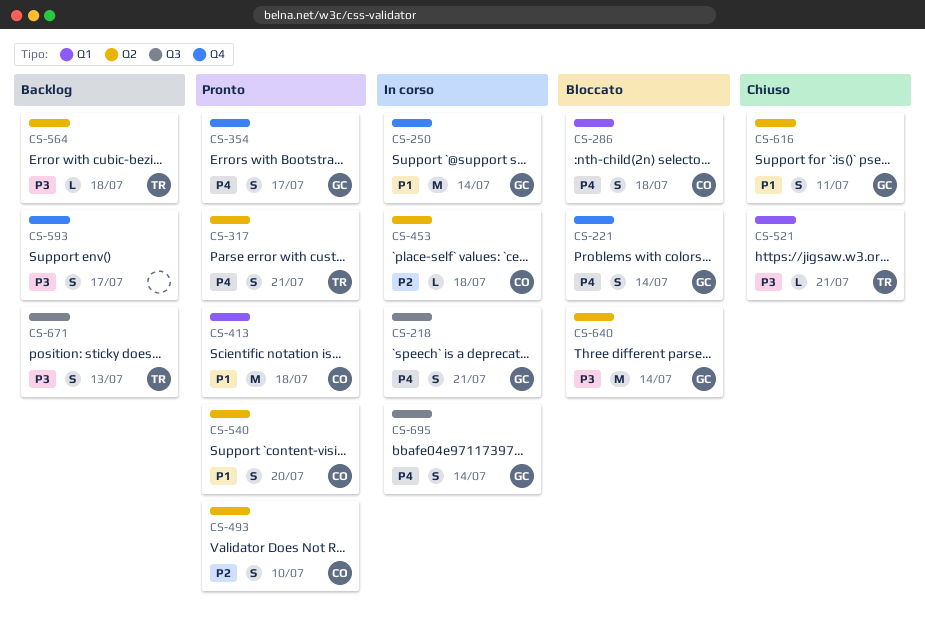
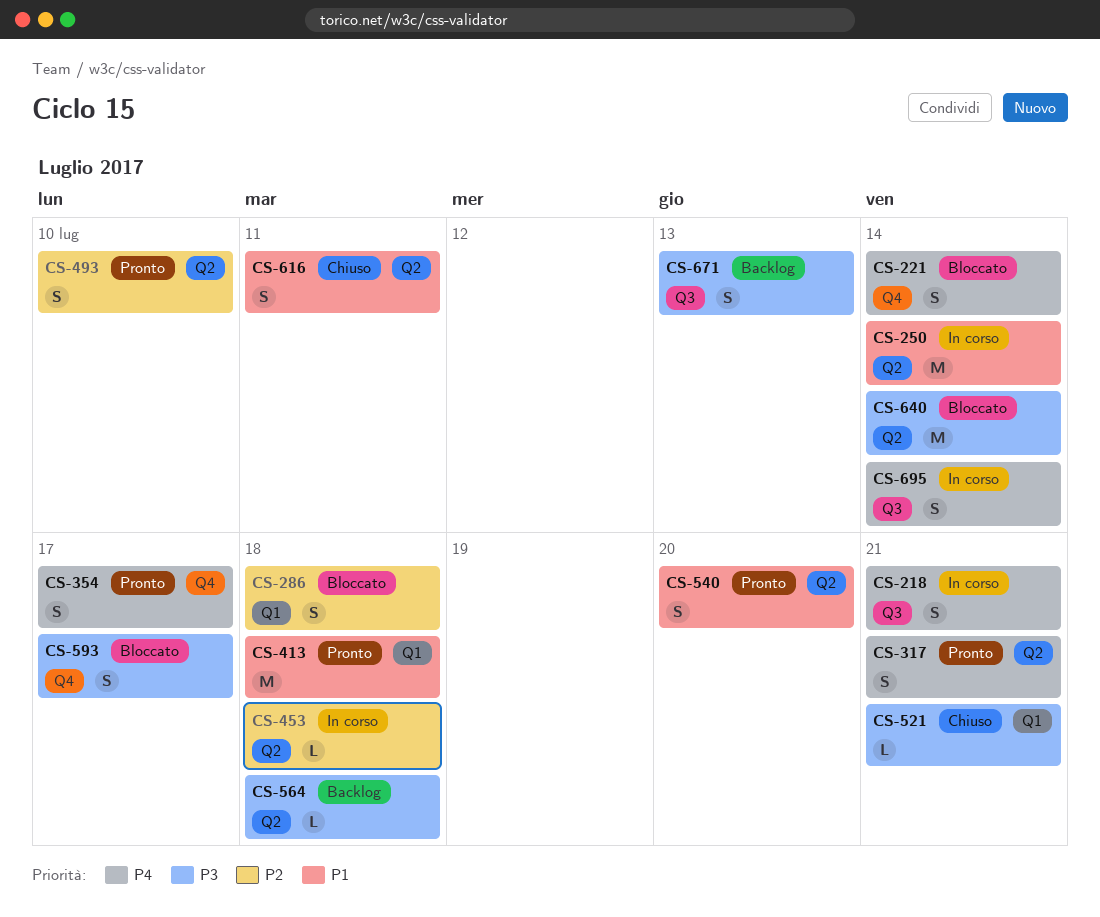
CS-250, label: Q4 -> Q2
CS-286, priority: P4 -> P2
CS-593, status: Backlog -> Bloccato

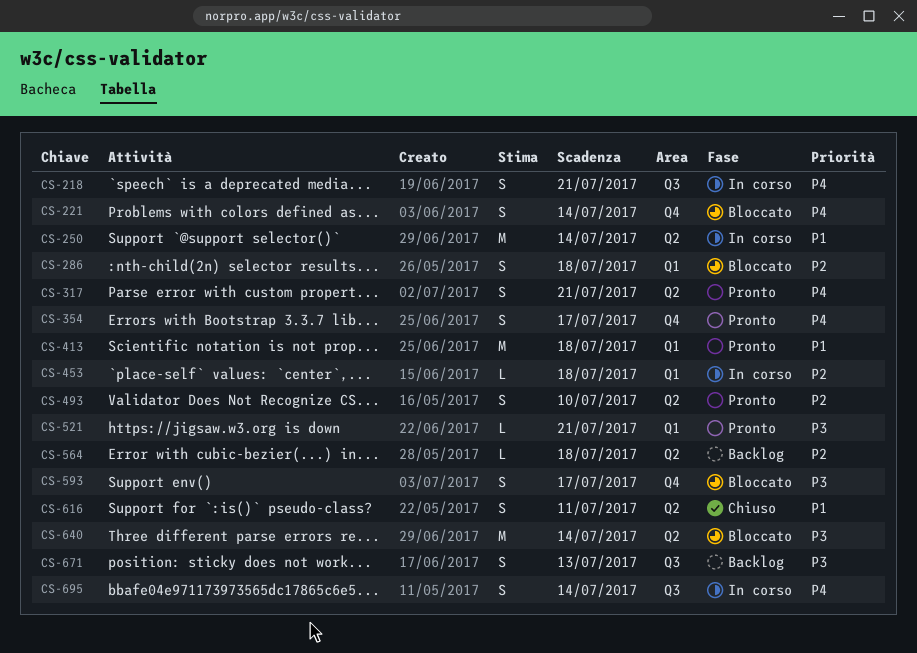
CS-453, label: Q2 -> Q1
CS-521, status: Chiuso -> Pronto
CS-540: present -> none
CS-564, priority: P3 -> P2

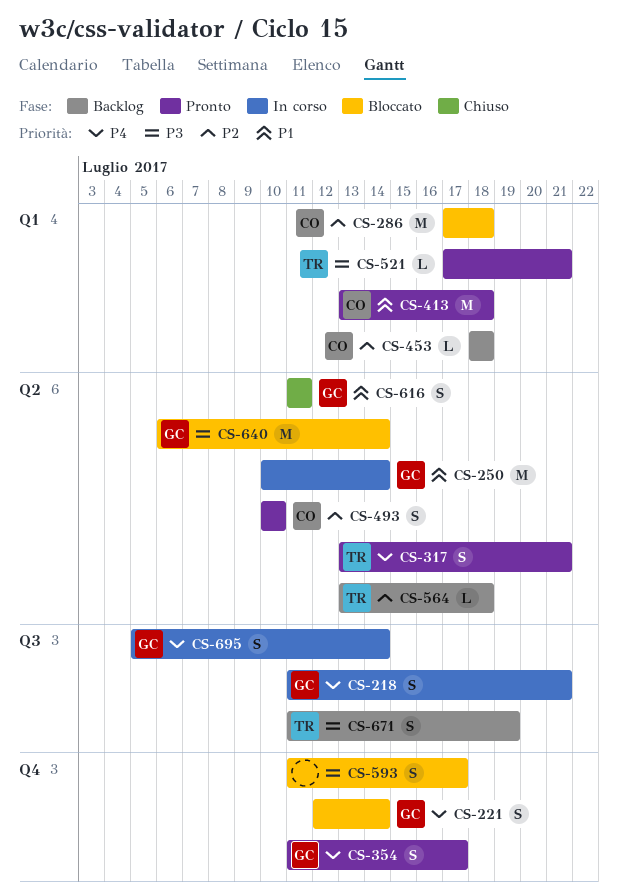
CS-286, estimate: S -> M
CS-453, status: In corso -> Backlog
CS-671, due: Jul 13 -> Jul 19

